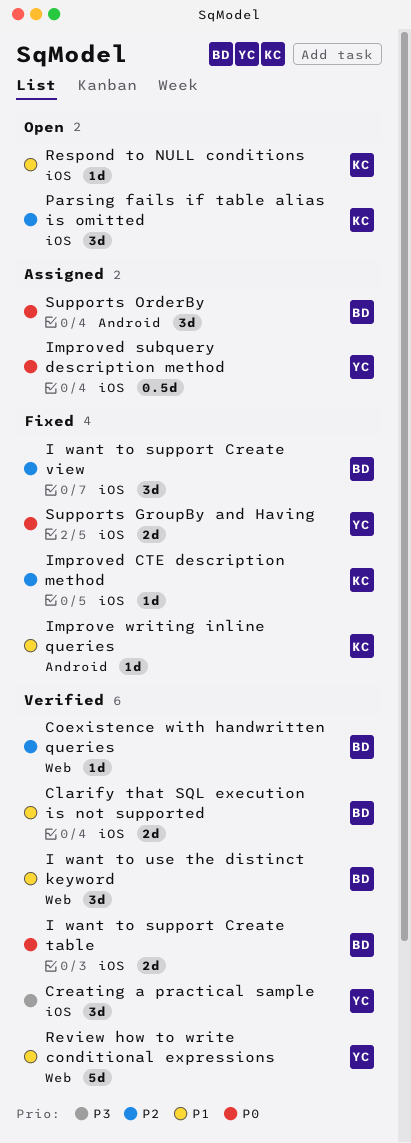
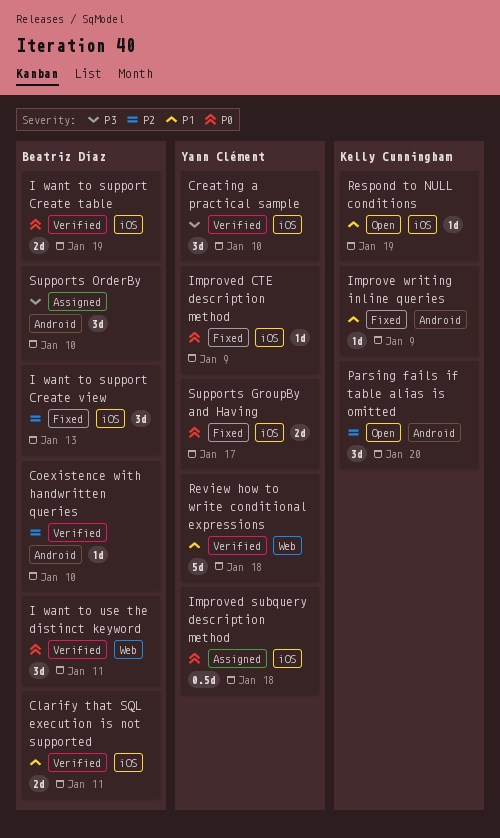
Coexistence with handwritten queries, label: Web -> Android
I want to use the distinct keyword, priority: P1 -> P0
Improved CTE description method, owner: Kelly Cunningham -> Yann Clément
Improved CTE description method, priority: P2 -> P0
Parsing fails if table alias is omitted, label: iOS -> Android
Supports OrderBy, priority: P0 -> P3

